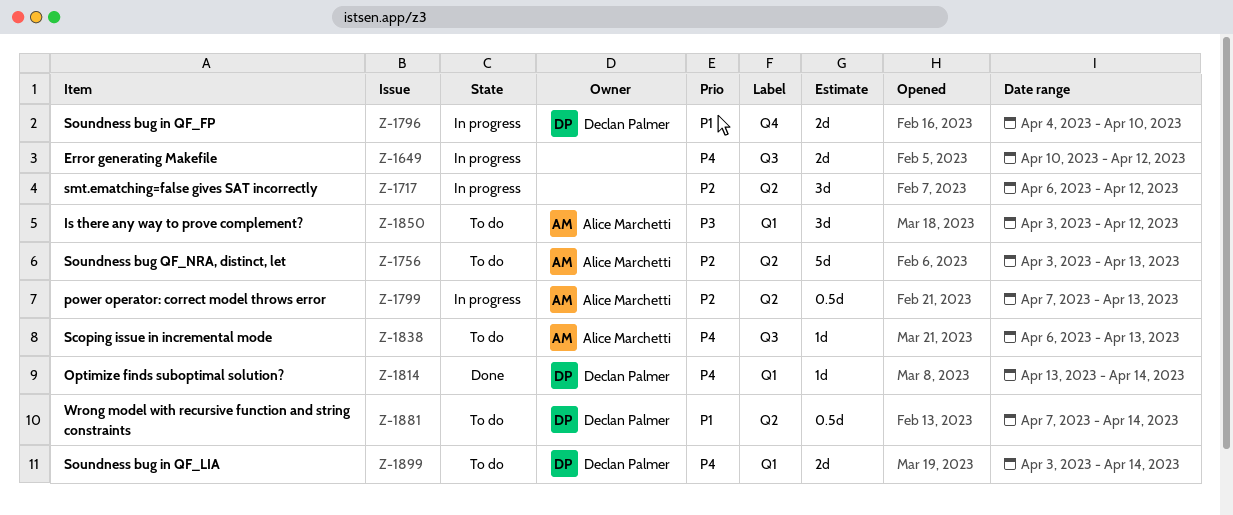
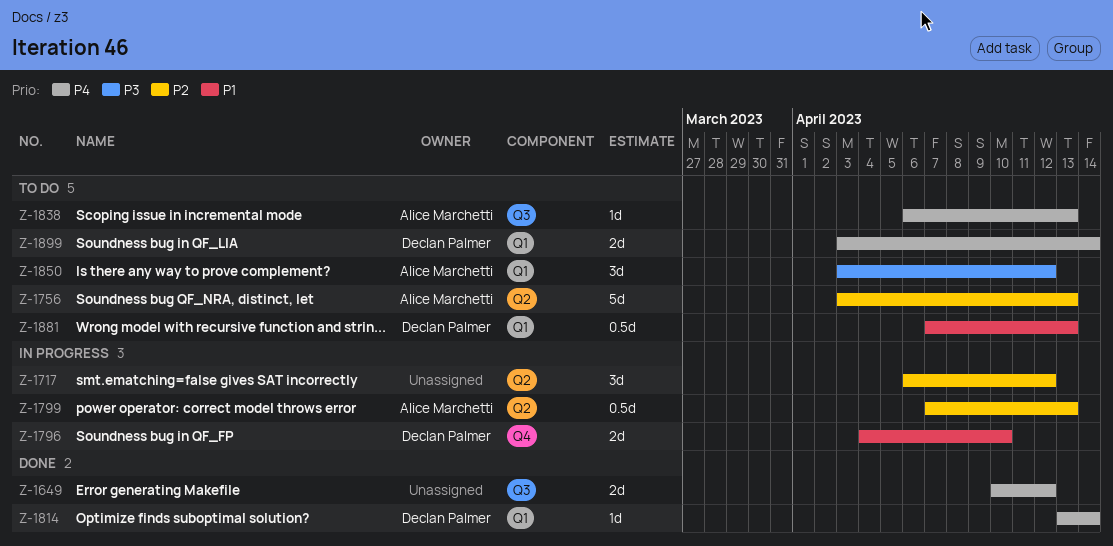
Z-1649, status: In progress -> Done
Z-1881, label: Q2 -> Q1
Z-1881, due: Apr 14 -> Apr 13

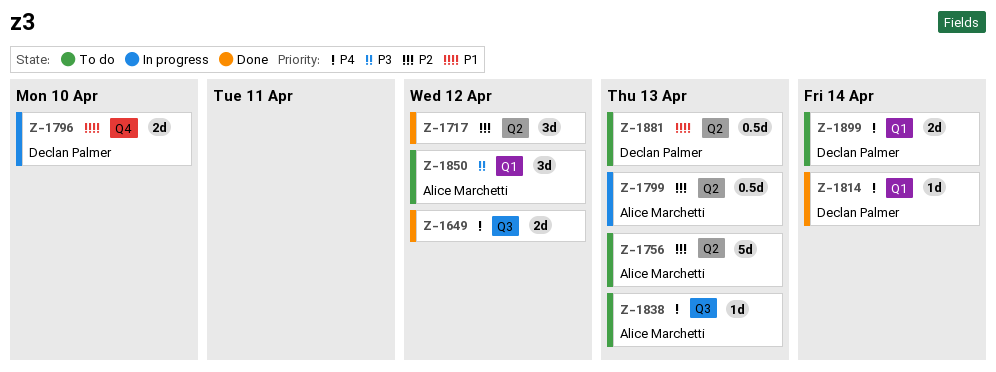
Z-1717, status: In progress -> Done
Z-1881, label: Q1 -> Q2

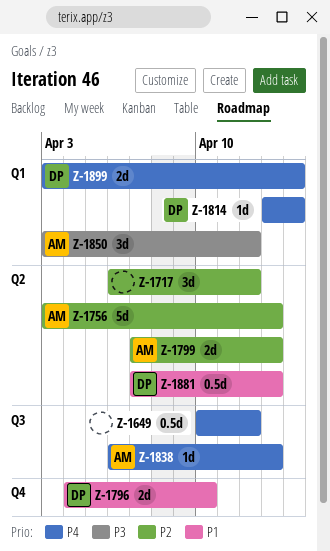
Z-1649, estimate: 2d -> 0.5d
Z-1799, estimate: 0.5d -> 2d

